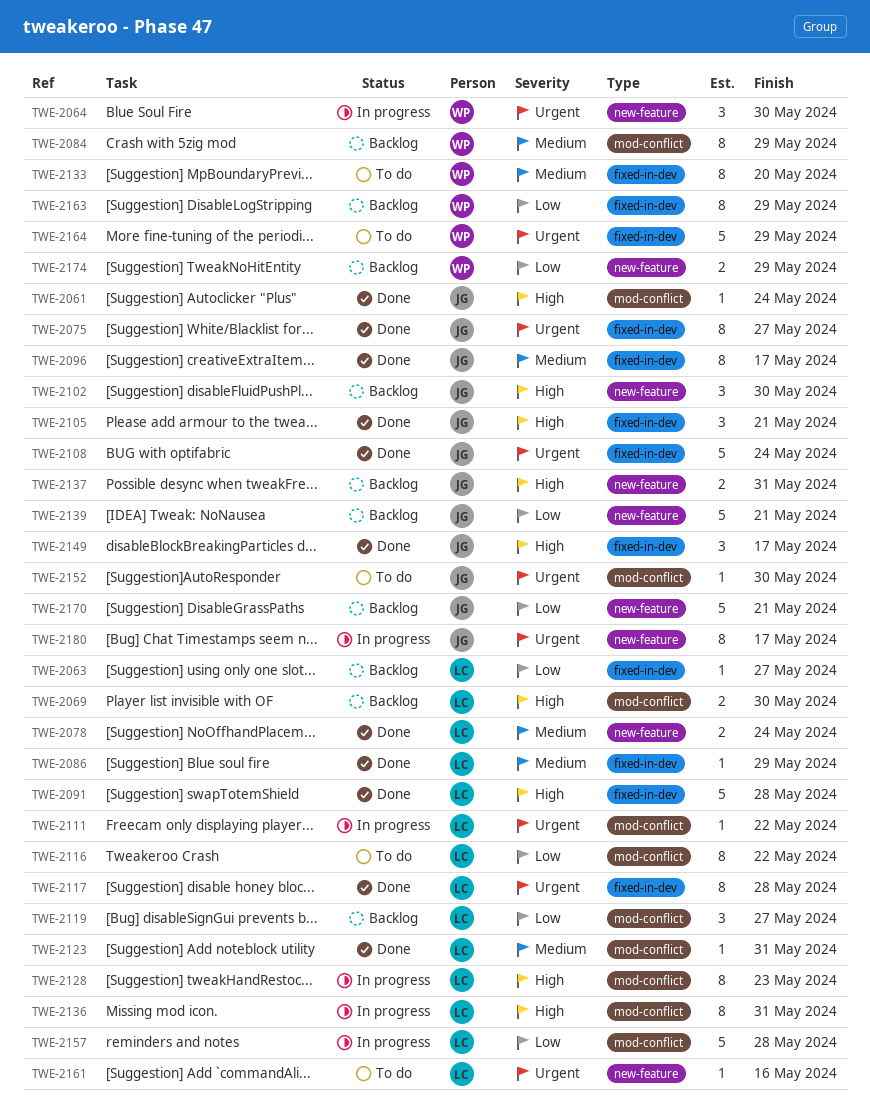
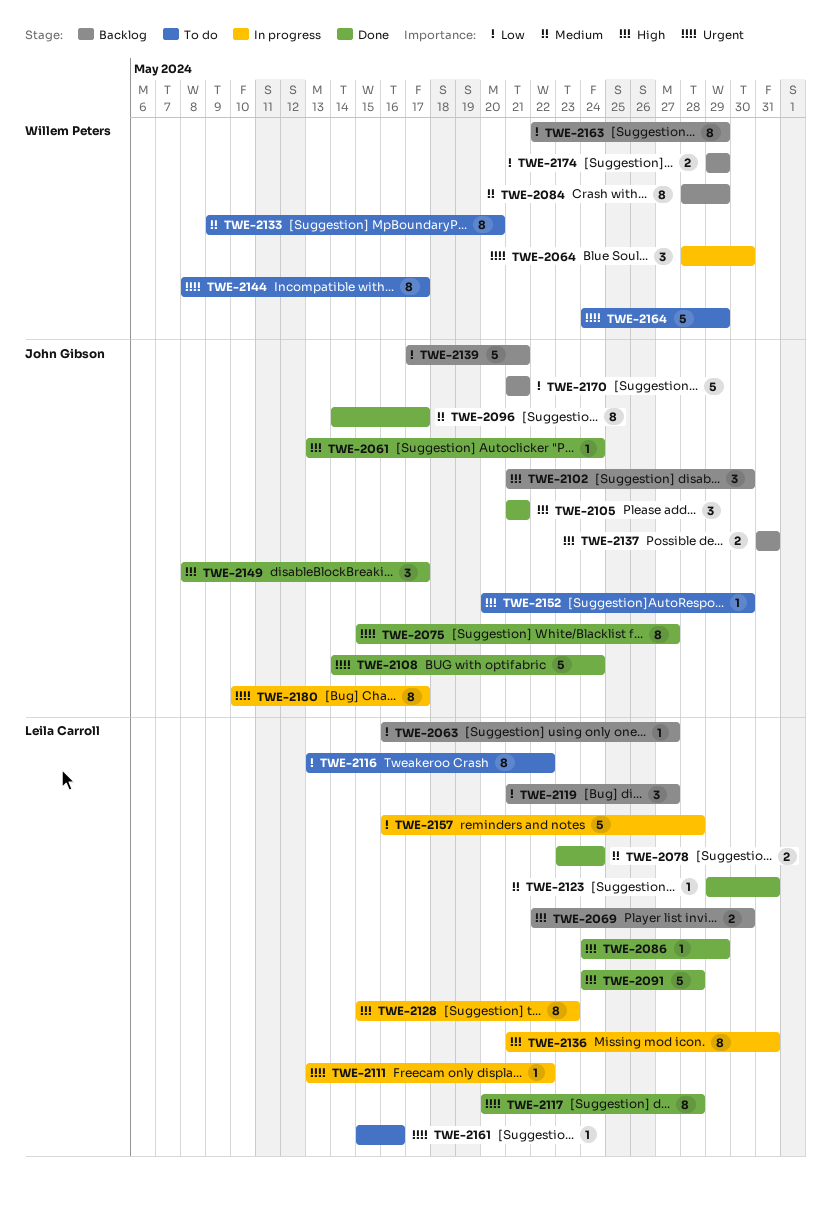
TWE-2086, priority: Medium -> High
TWE-2144: none -> present
TWE-2152, priority: Urgent -> High

